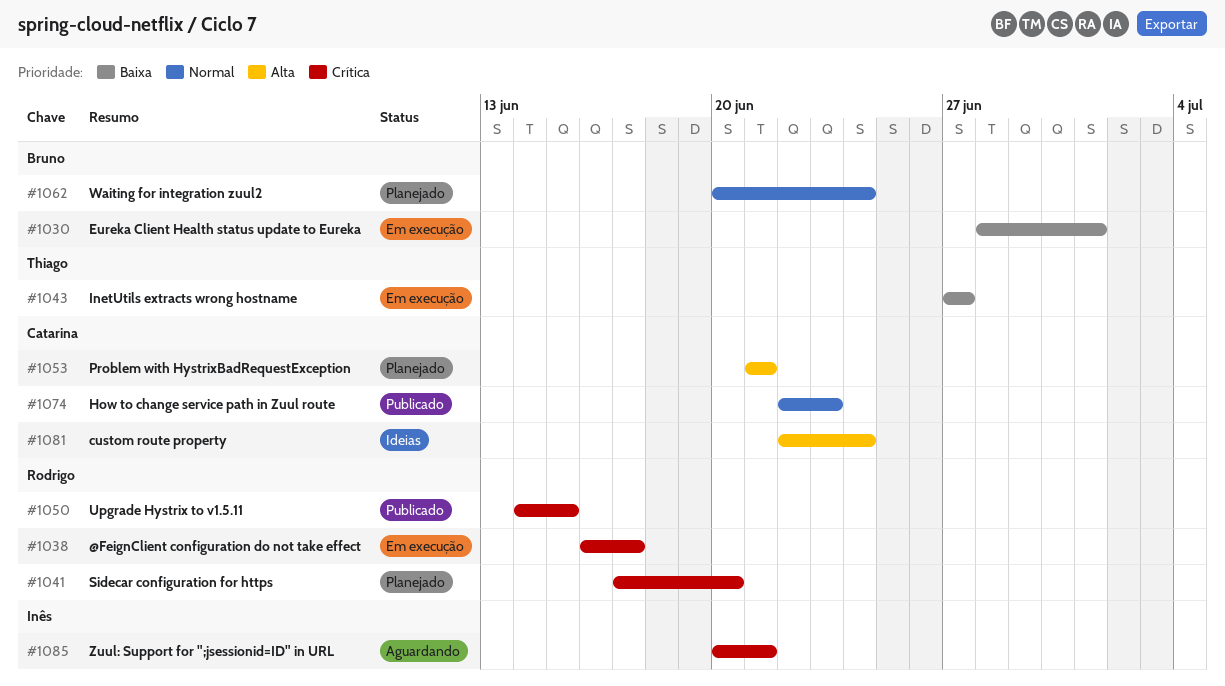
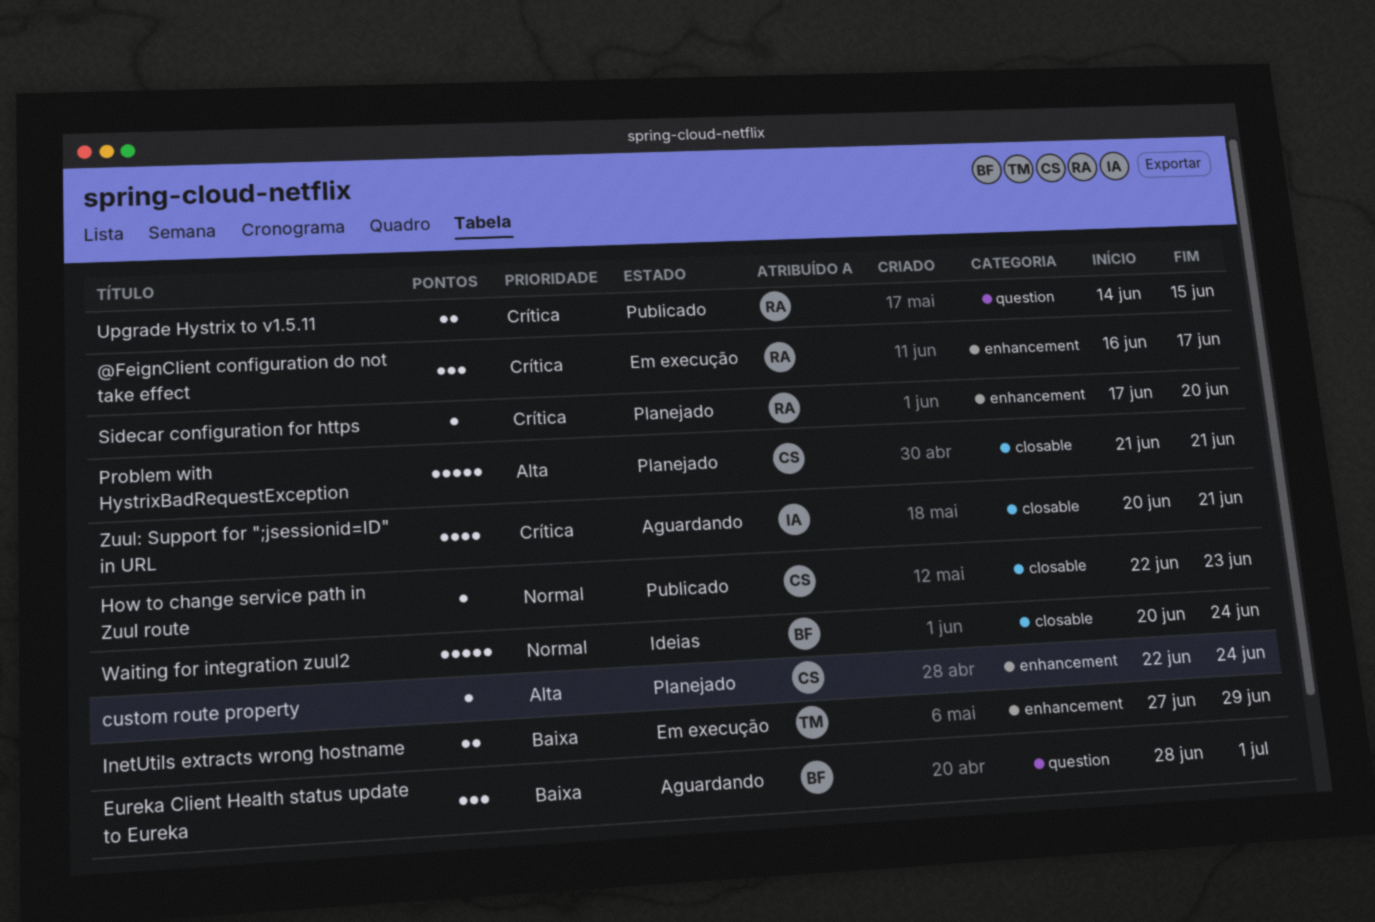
custom route property, status: Ideias -> Planejado
Eureka Client Health status update to Eureka, status: Em execução -> Aguardando
InetUtils extracts wrong hostname, due: Jun 27 -> Jun 29
Waiting for integration zuul2, status: Planejado -> Ideias

